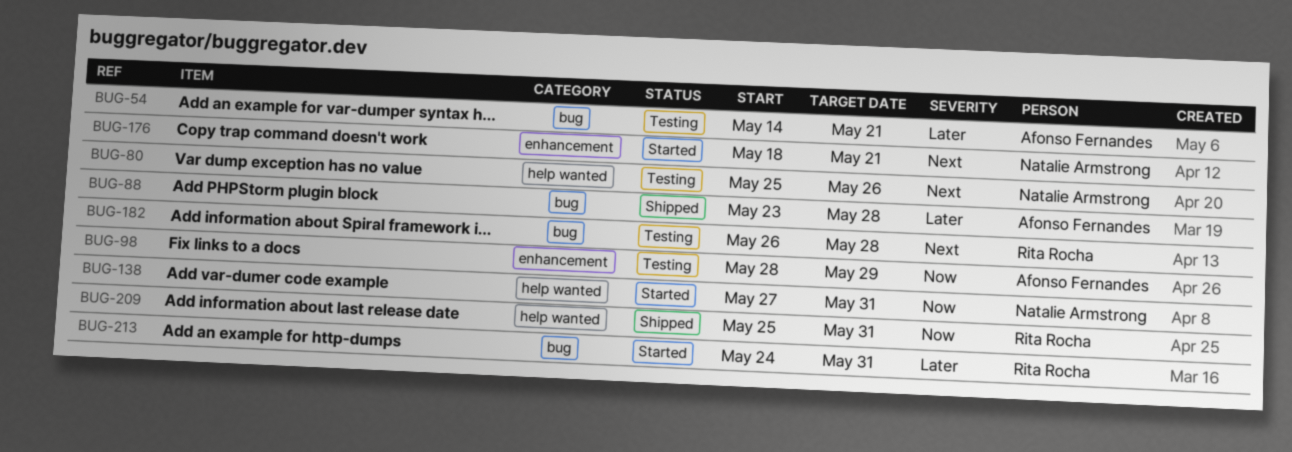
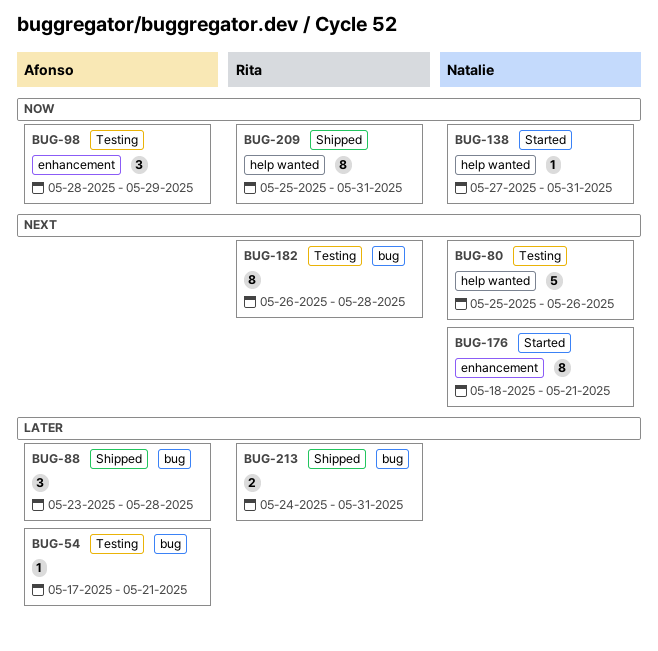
BUG-54, start: May 14 -> May 17
BUG-213, status: Started -> Shipped

